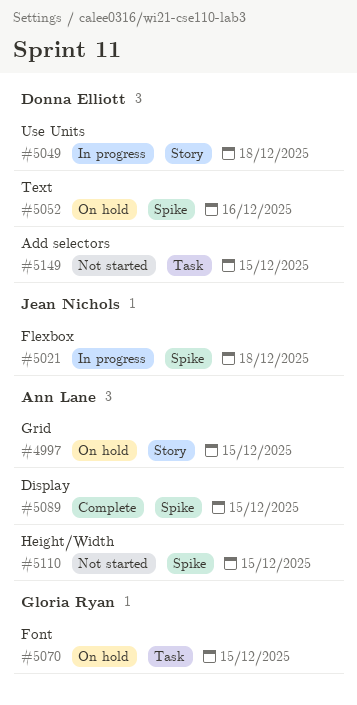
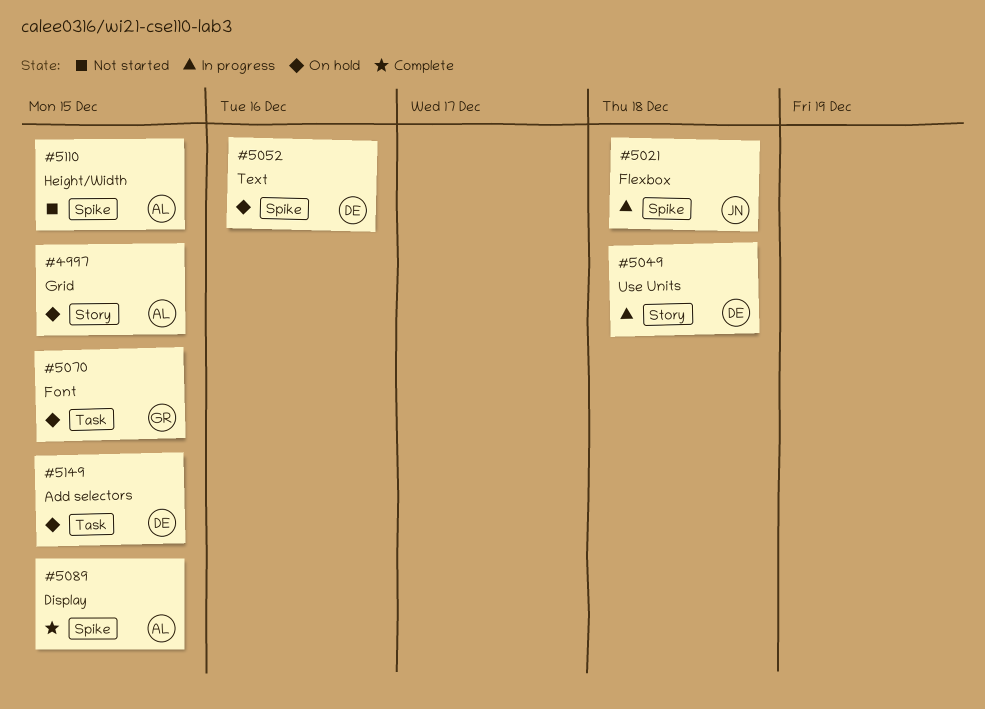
#5149, status: Not started -> On hold

